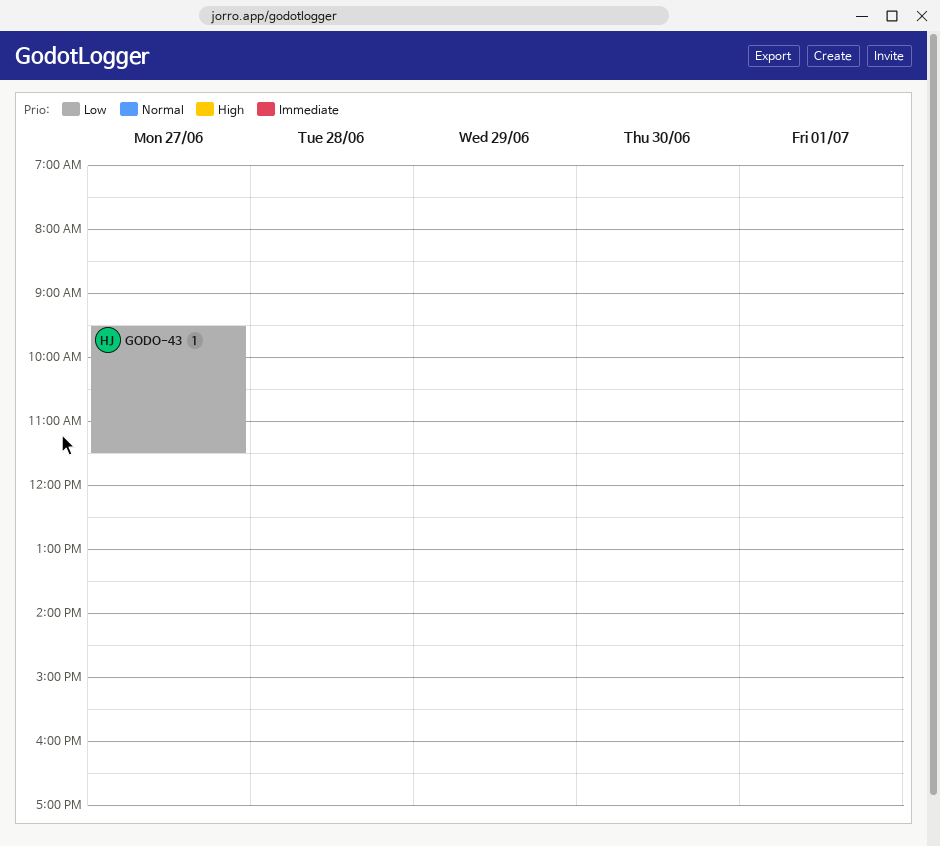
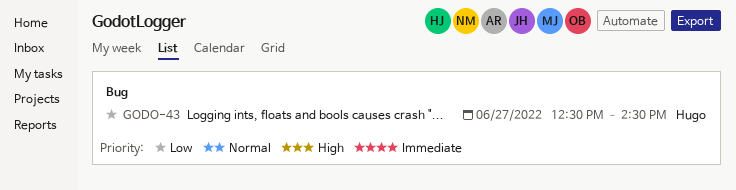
GODO-43, begins: 09:30 -> 12:30
GODO-43, ends: 11:30 -> 14:30

